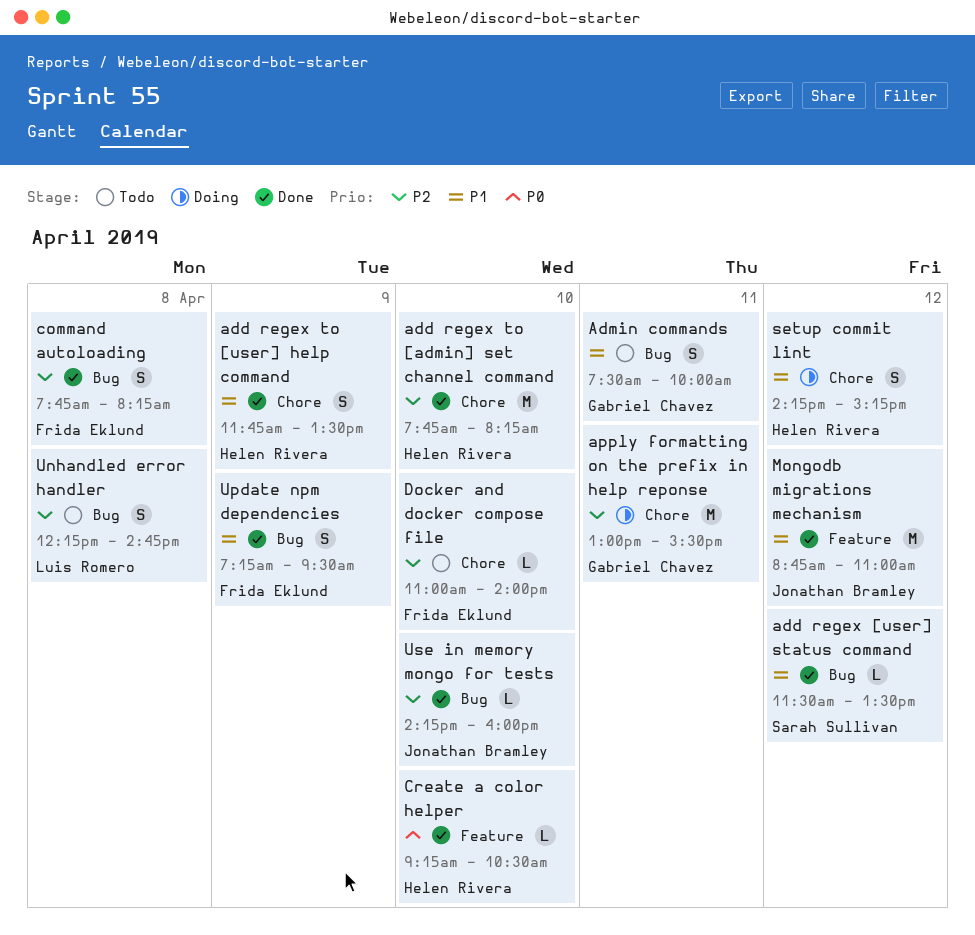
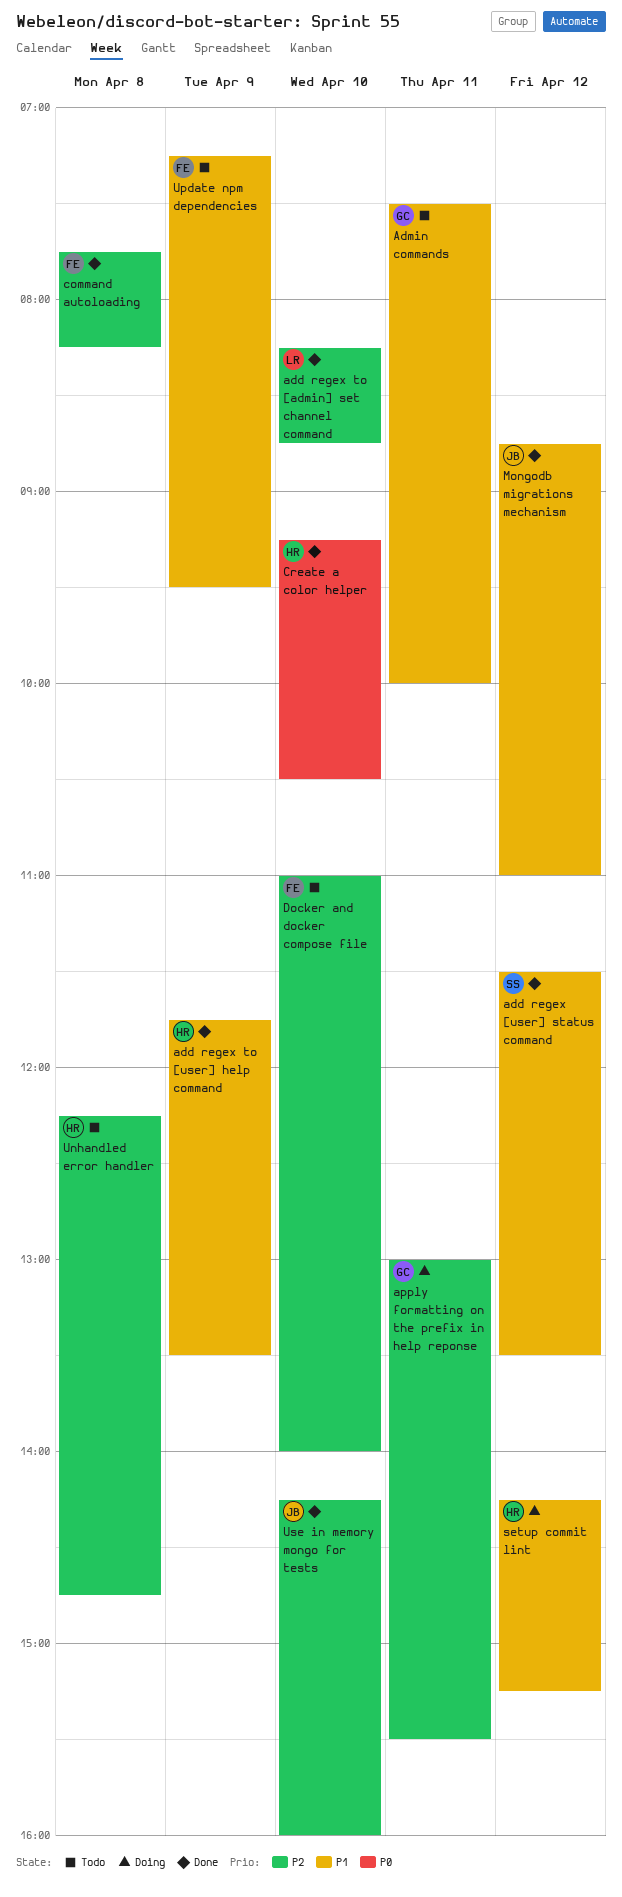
add regex to [admin] set channel command, owner: Helen Rivera -> Luis Romero
add regex to [admin] set channel command, begins: 07:45 -> 08:15
add regex to [admin] set channel command, ends: 08:15 -> 08:45
Unhandled error handler, owner: Luis Romero -> Helen Rivera
Update npm dependencies, status: Done -> Todo

